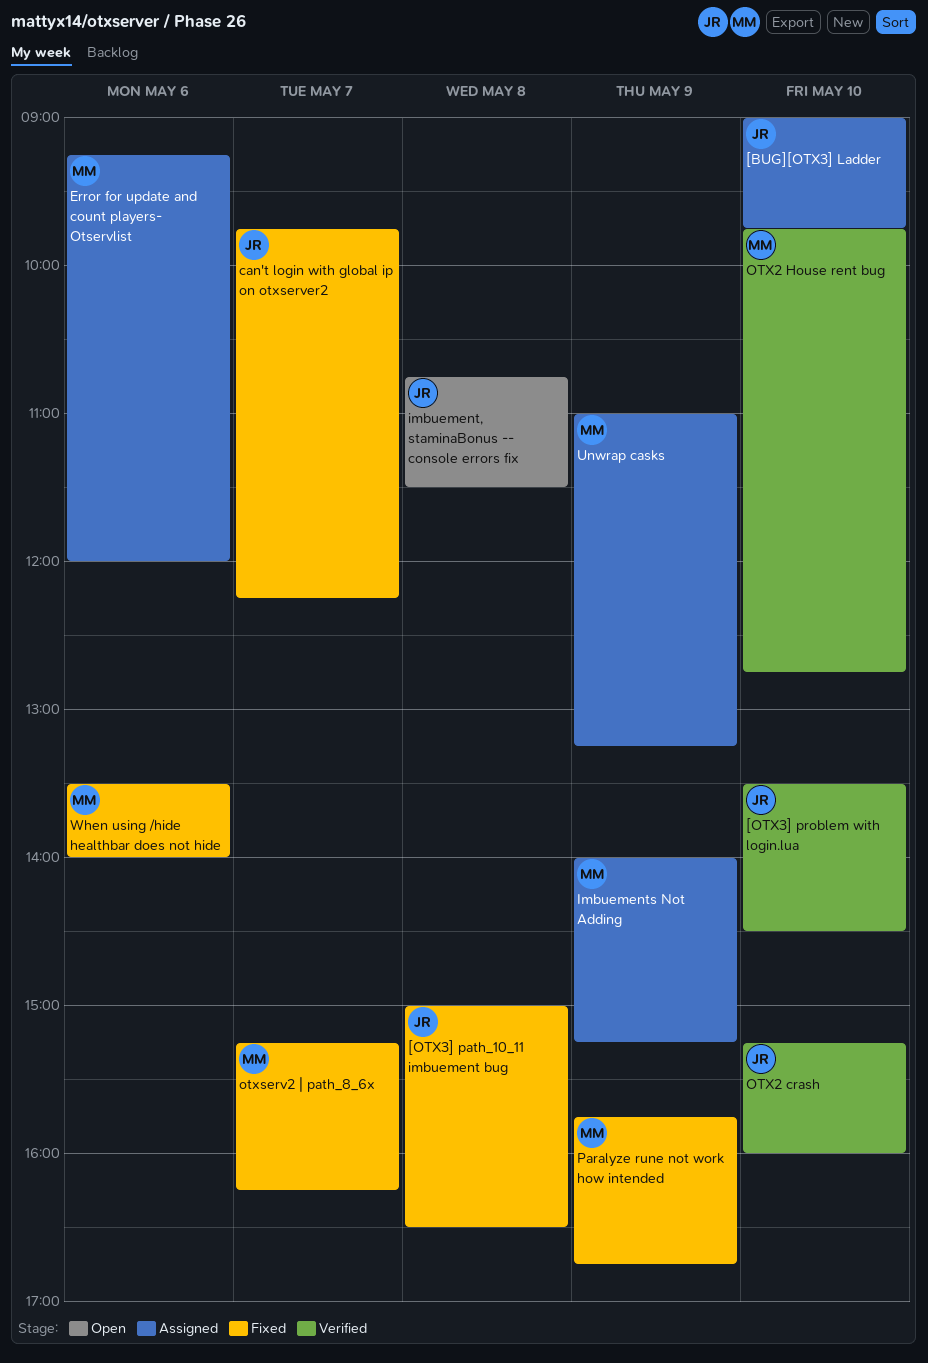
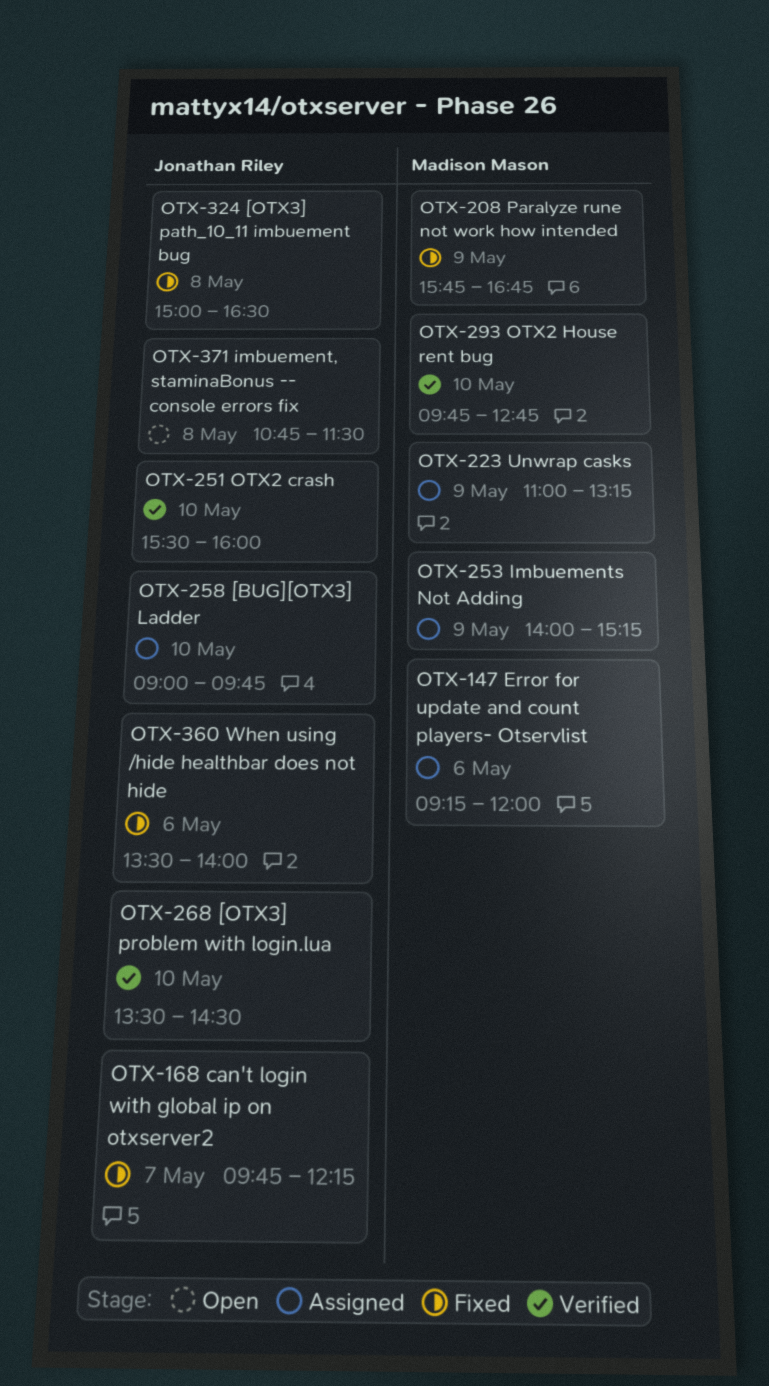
OTX2 crash, begins: 15:15 -> 15:30
otxserv2 | path_8_6x: present -> none
When using /hide healthbar does not hide, owner: Madison Mason -> Jonathan Riley

